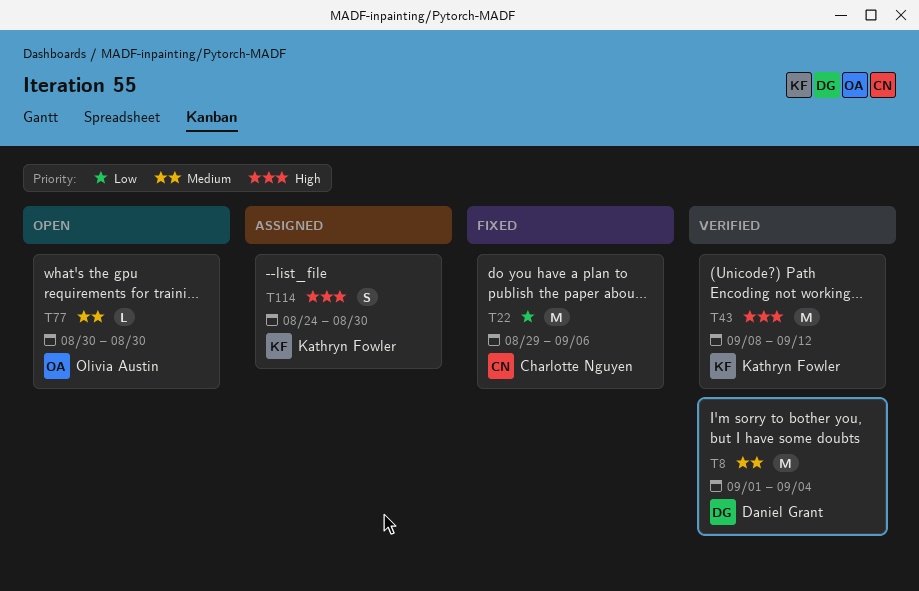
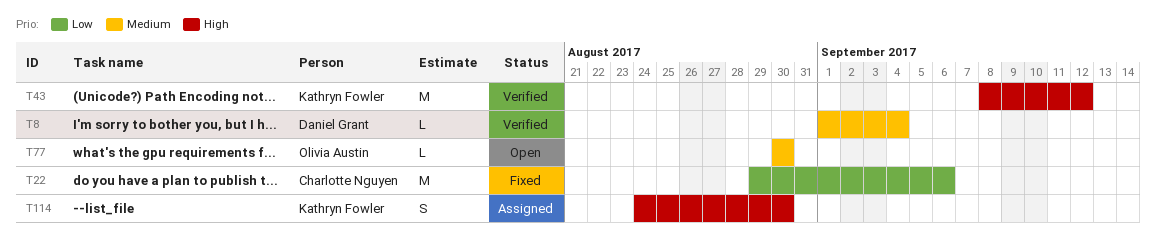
T8, estimate: M -> L

